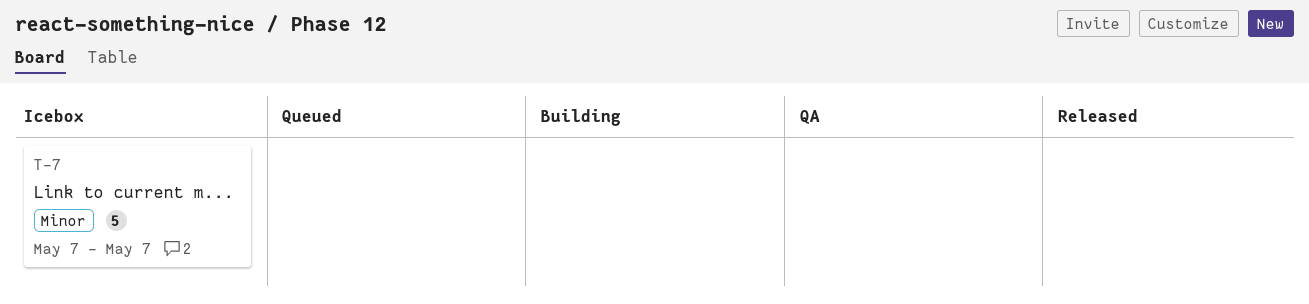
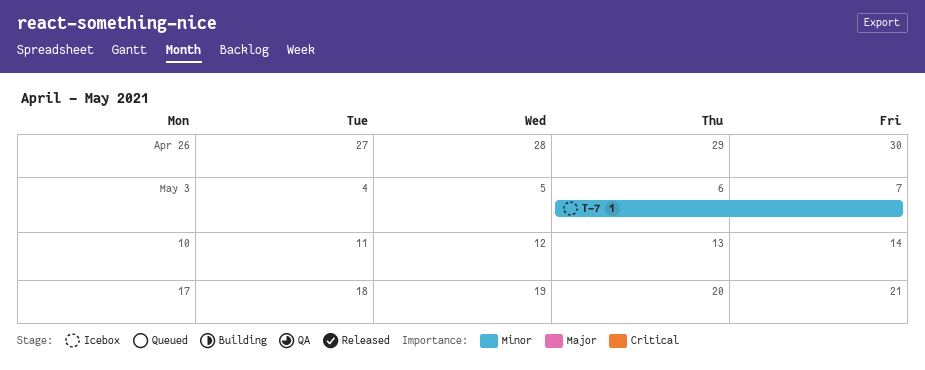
T-7, estimate: 5 -> 1
T-7, start: May 7 -> May 6

